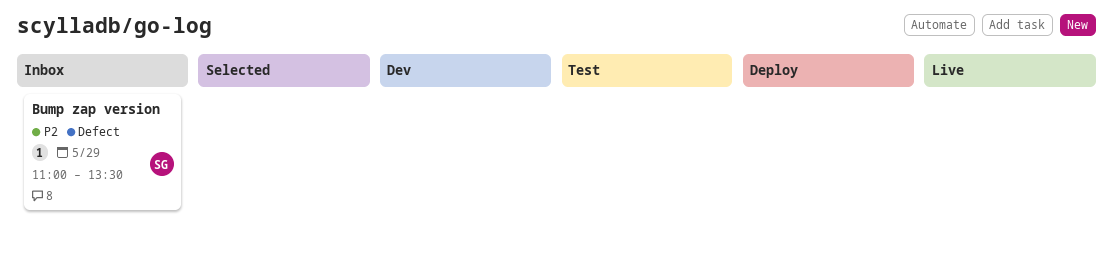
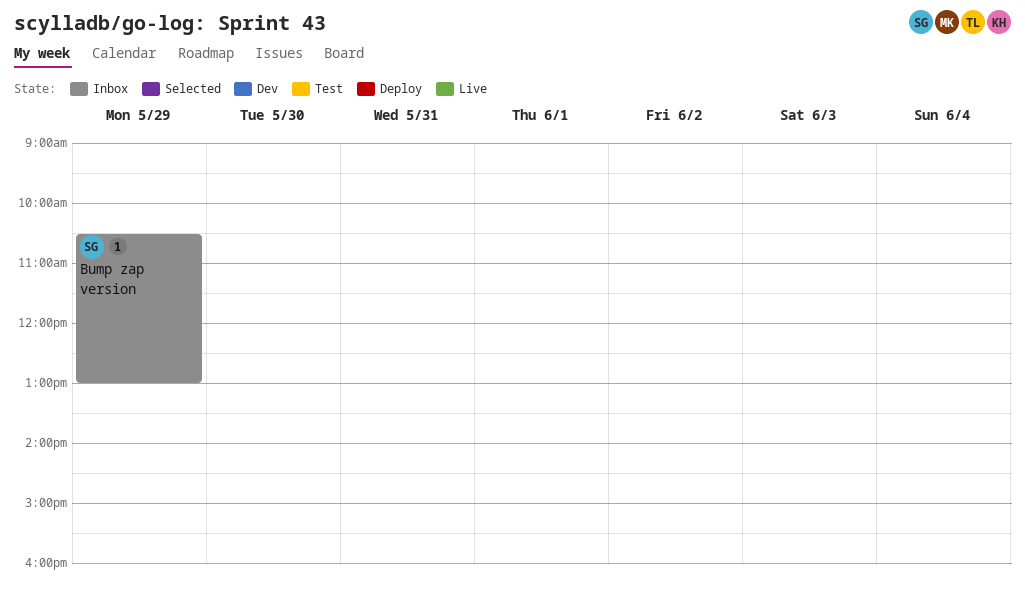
Bump zap version, begins: 11:00 -> 10:30
Bump zap version, ends: 13:30 -> 13:00

